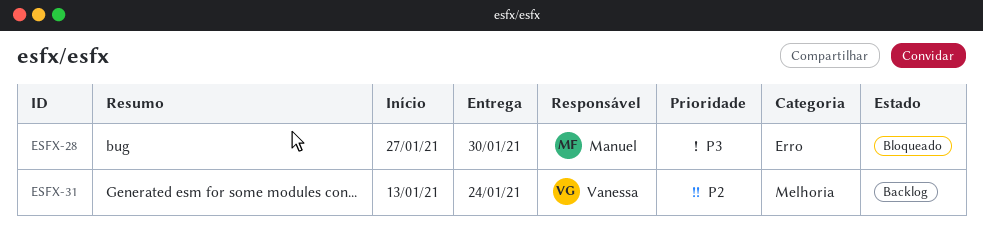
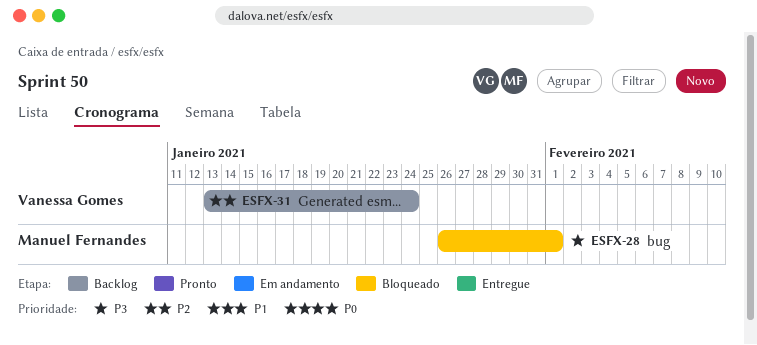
ESFX-28, start: Jan 27 -> Jan 26
ESFX-28, due: Jan 30 -> Feb 1

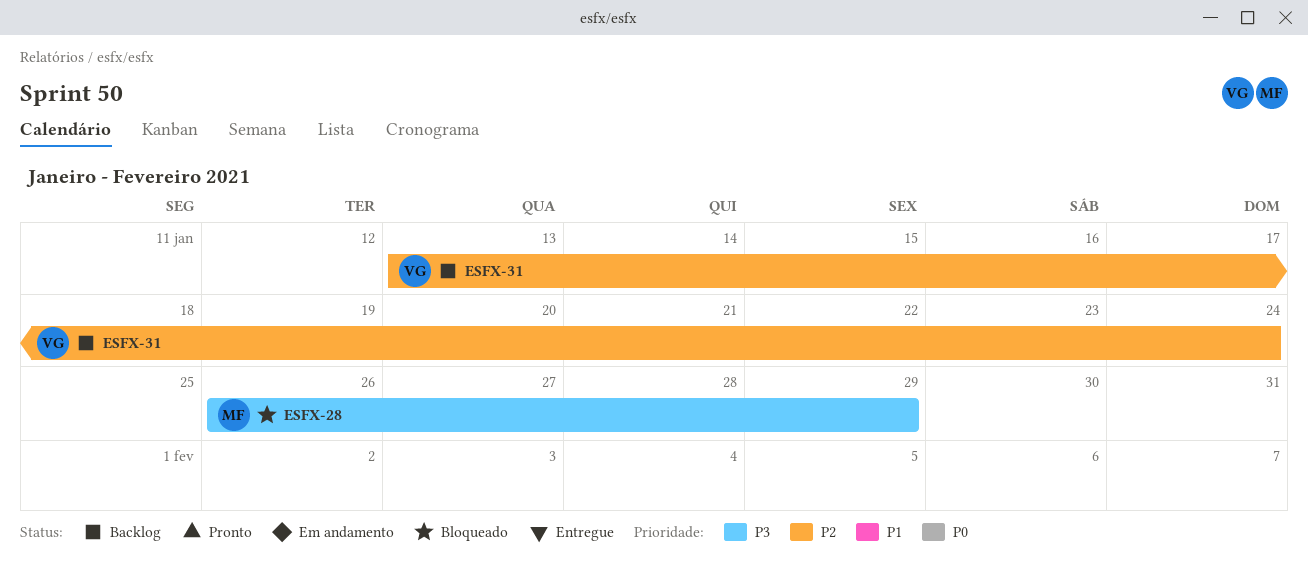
ESFX-28, due: Feb 1 -> Jan 29

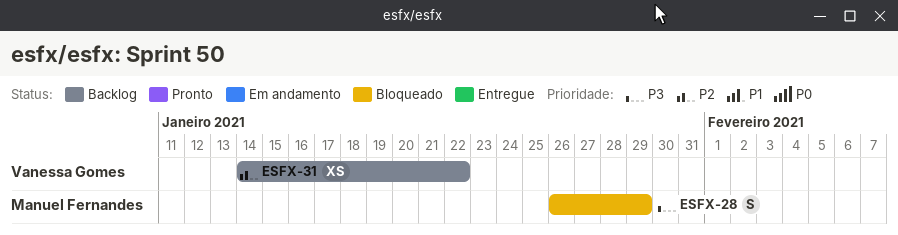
ESFX-31, start: Jan 13 -> Jan 14
ESFX-31, due: Jan 24 -> Jan 22

